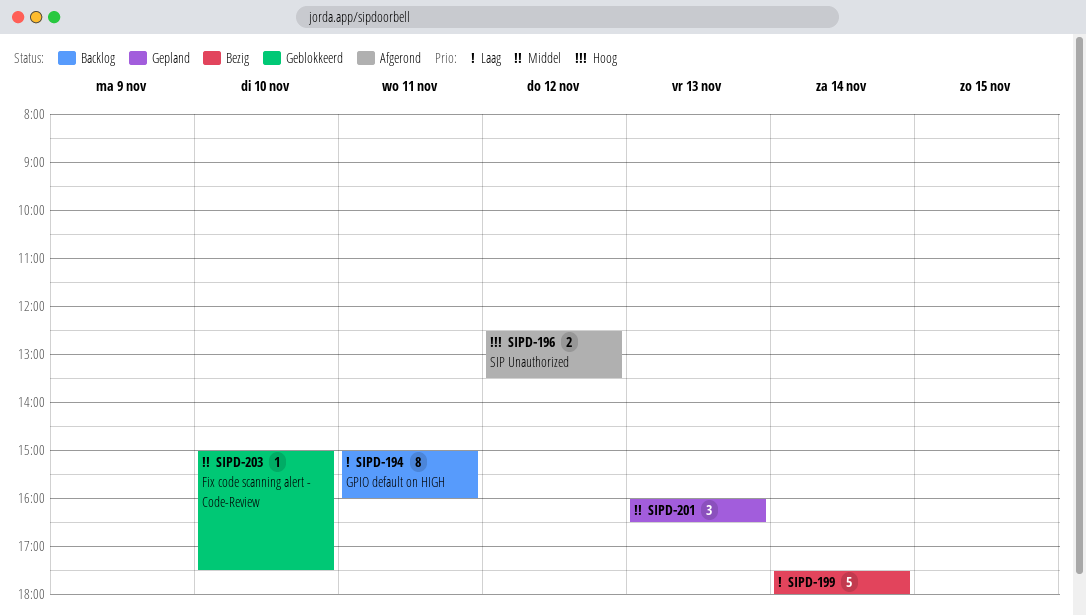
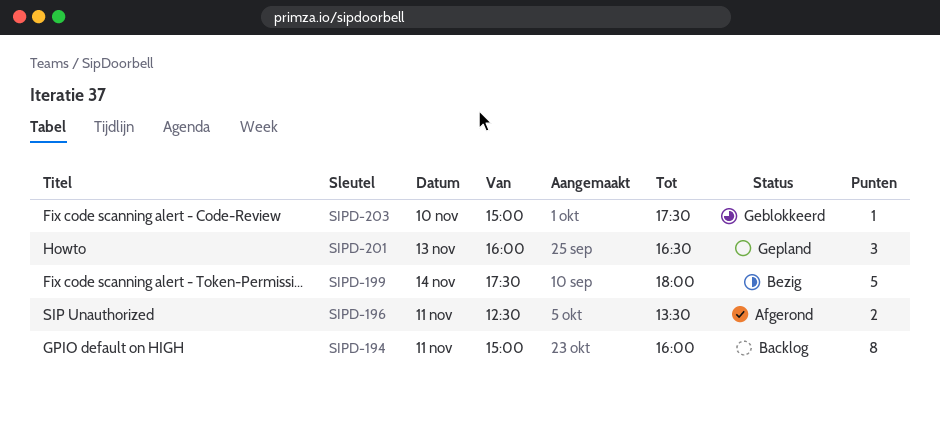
SIPD-196, day: Nov 12 -> Nov 11

